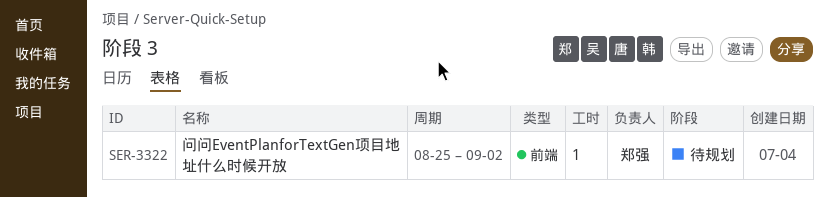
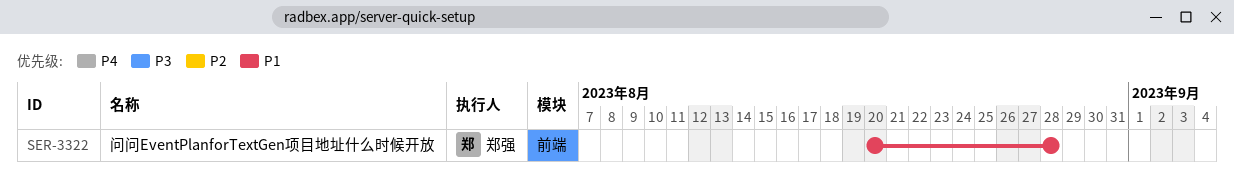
SER-3322, start: Aug 25 -> Aug 20
SER-3322, due: Sep 2 -> Aug 28

